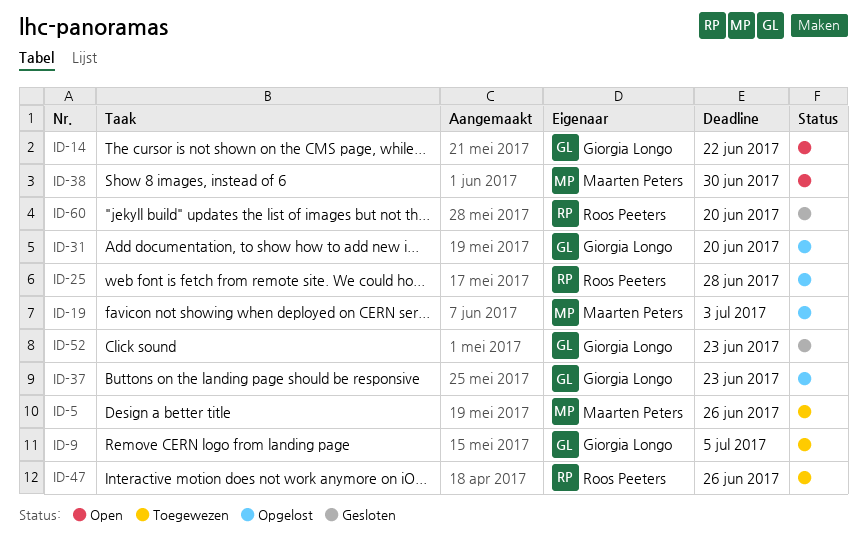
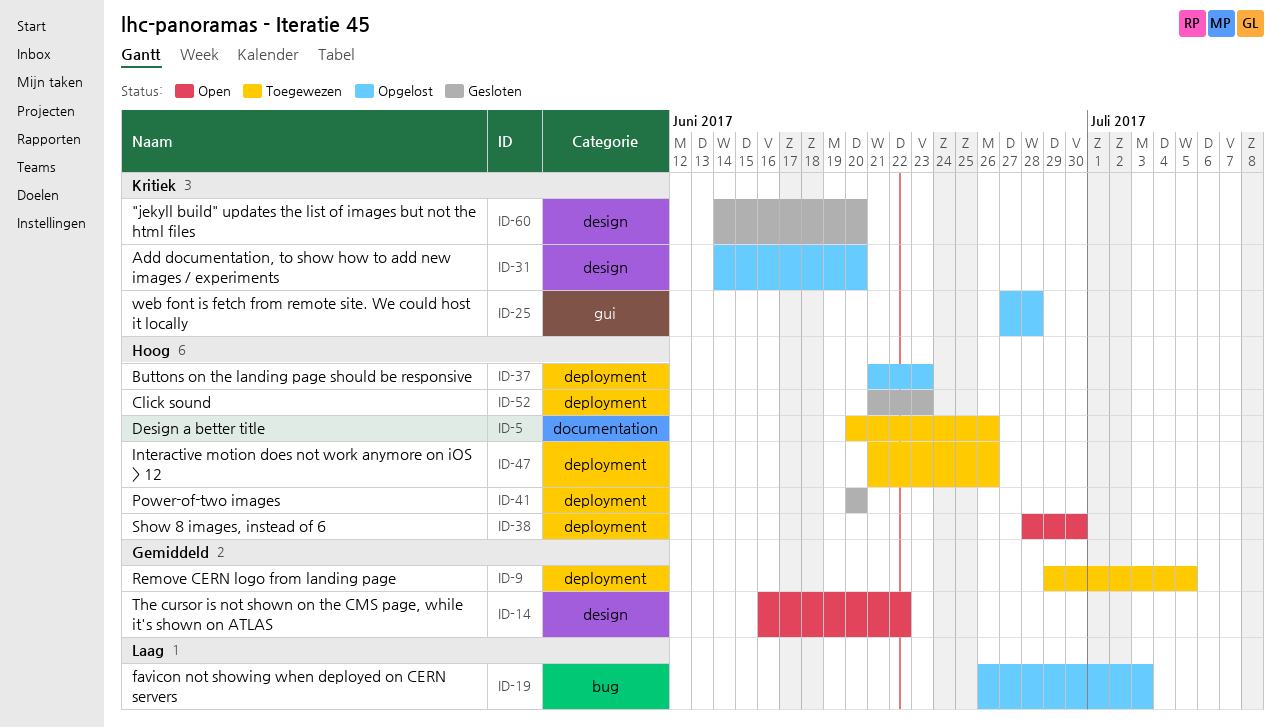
ID-41: none -> present

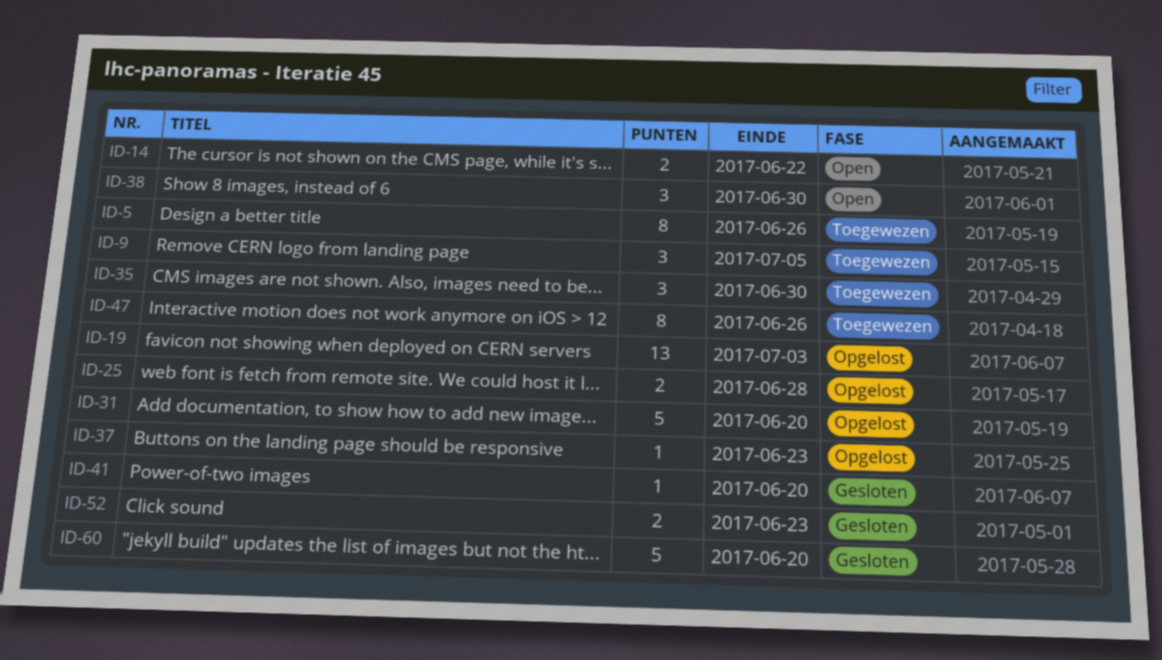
ID-35: none -> present

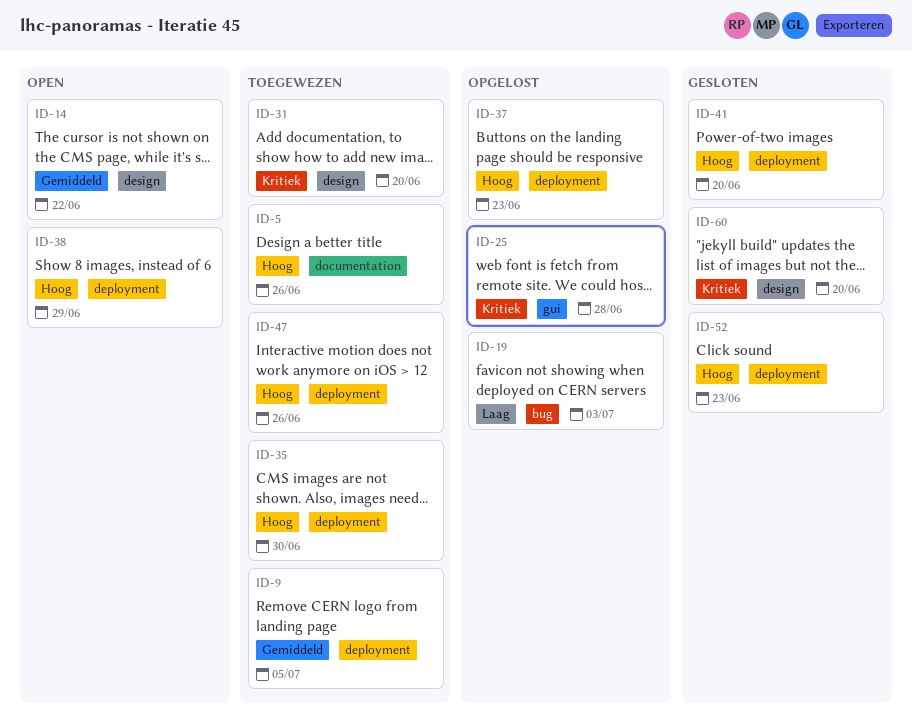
ID-31, status: Opgelost -> Toegewezen
ID-38, due: Jun 30 -> Jun 29

